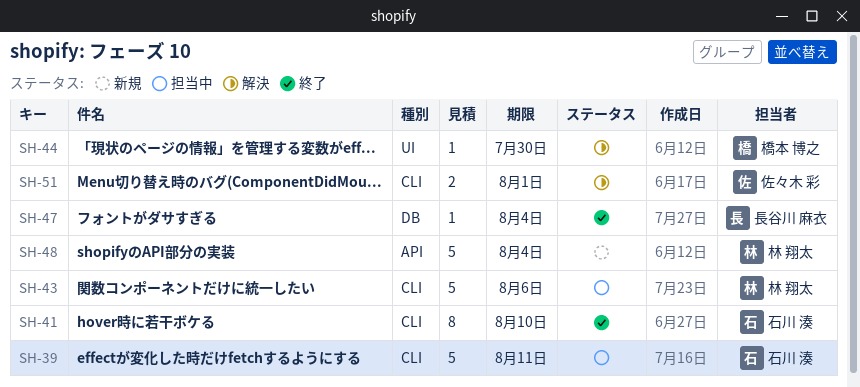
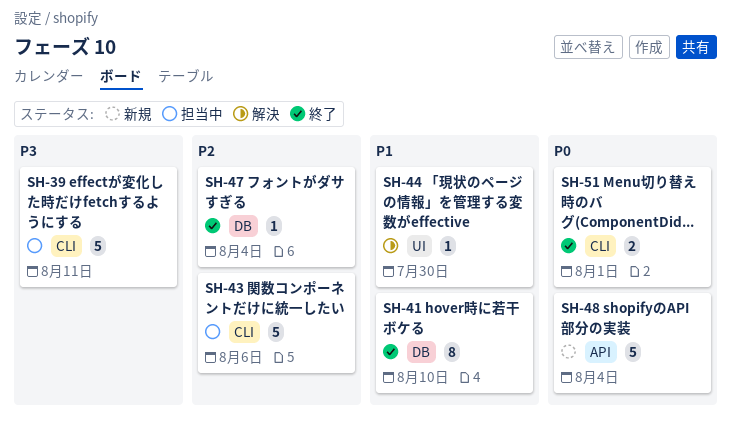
SH-41, label: CLI -> DB
SH-51, status: 解決 -> 終了

